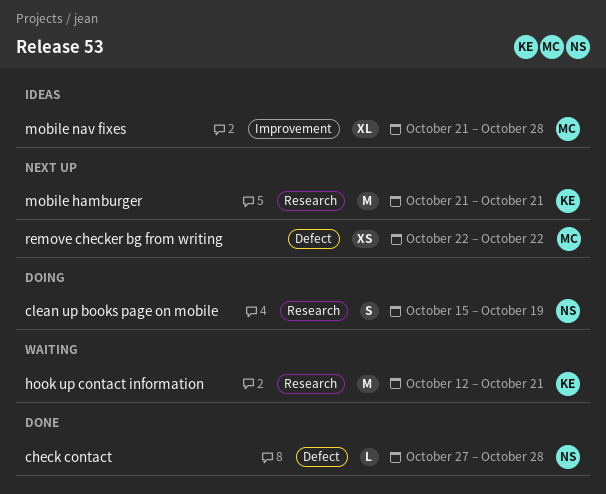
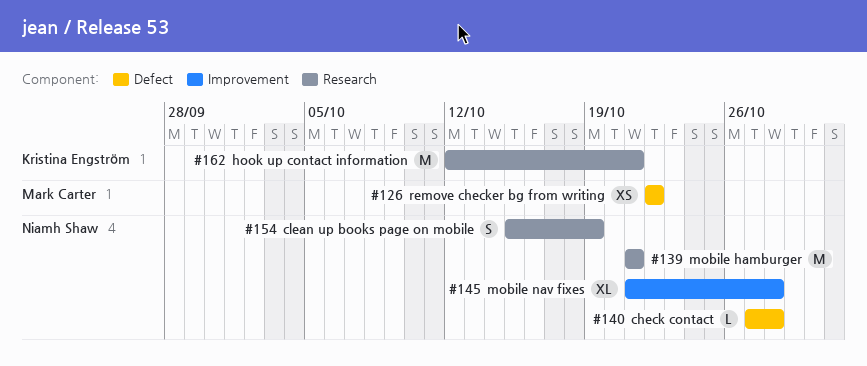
mobile hamburger, owner: Kristina Engström -> Niamh Shaw
mobile nav fixes, owner: Mark Carter -> Niamh Shaw

